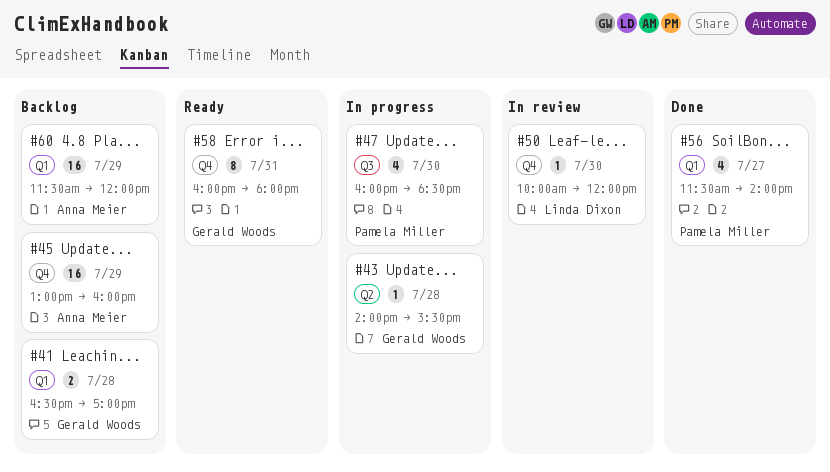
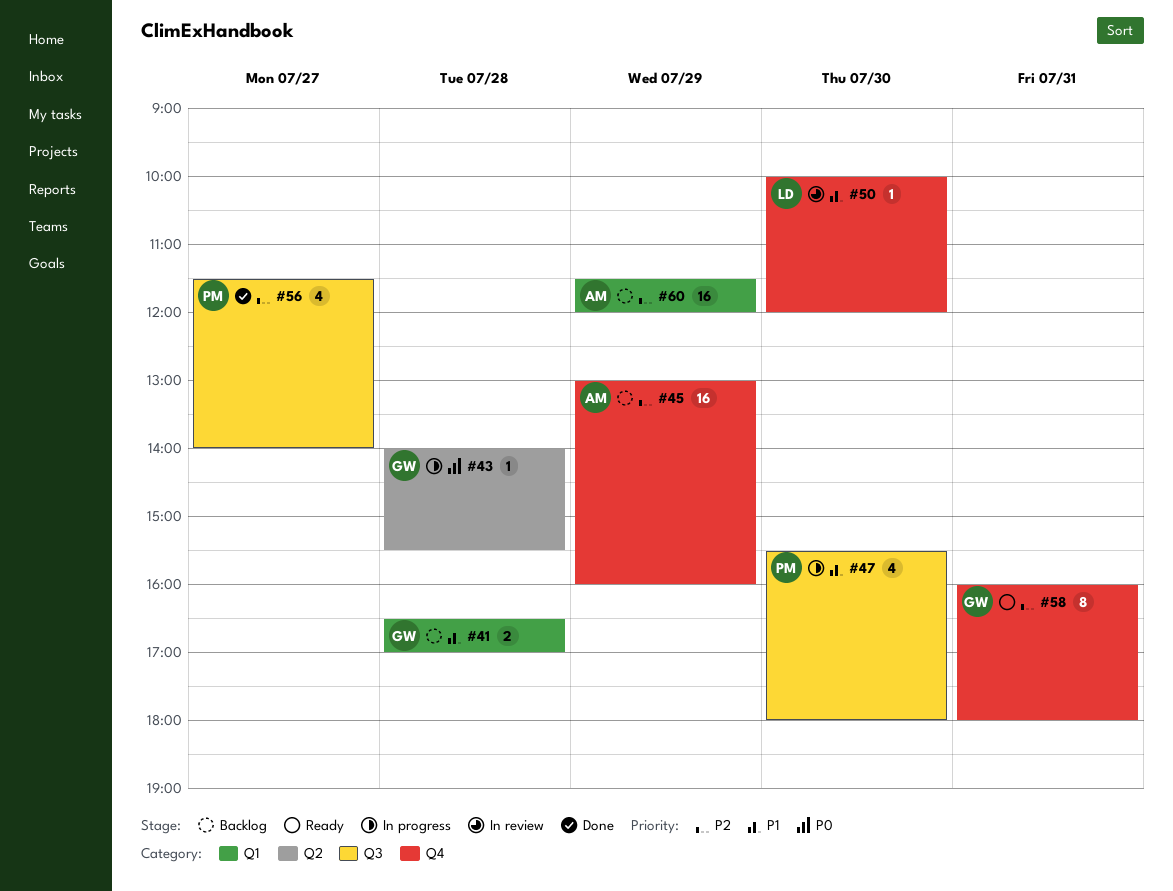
#47, begins: 16:00 -> 15:30
#47, ends: 18:30 -> 18:00
#56, label: Q1 -> Q3

